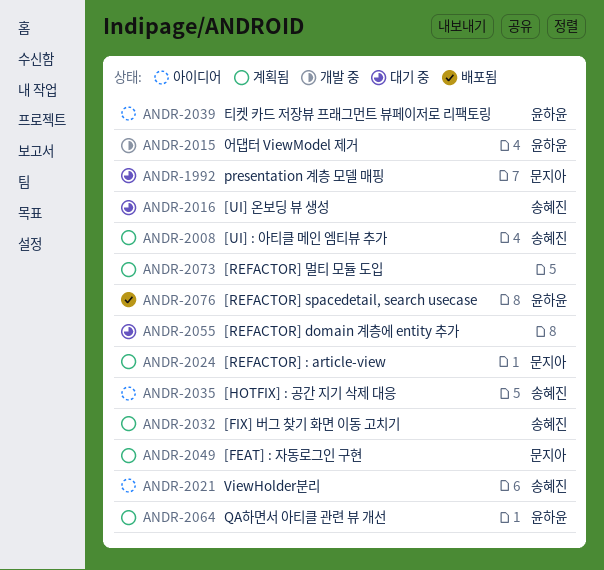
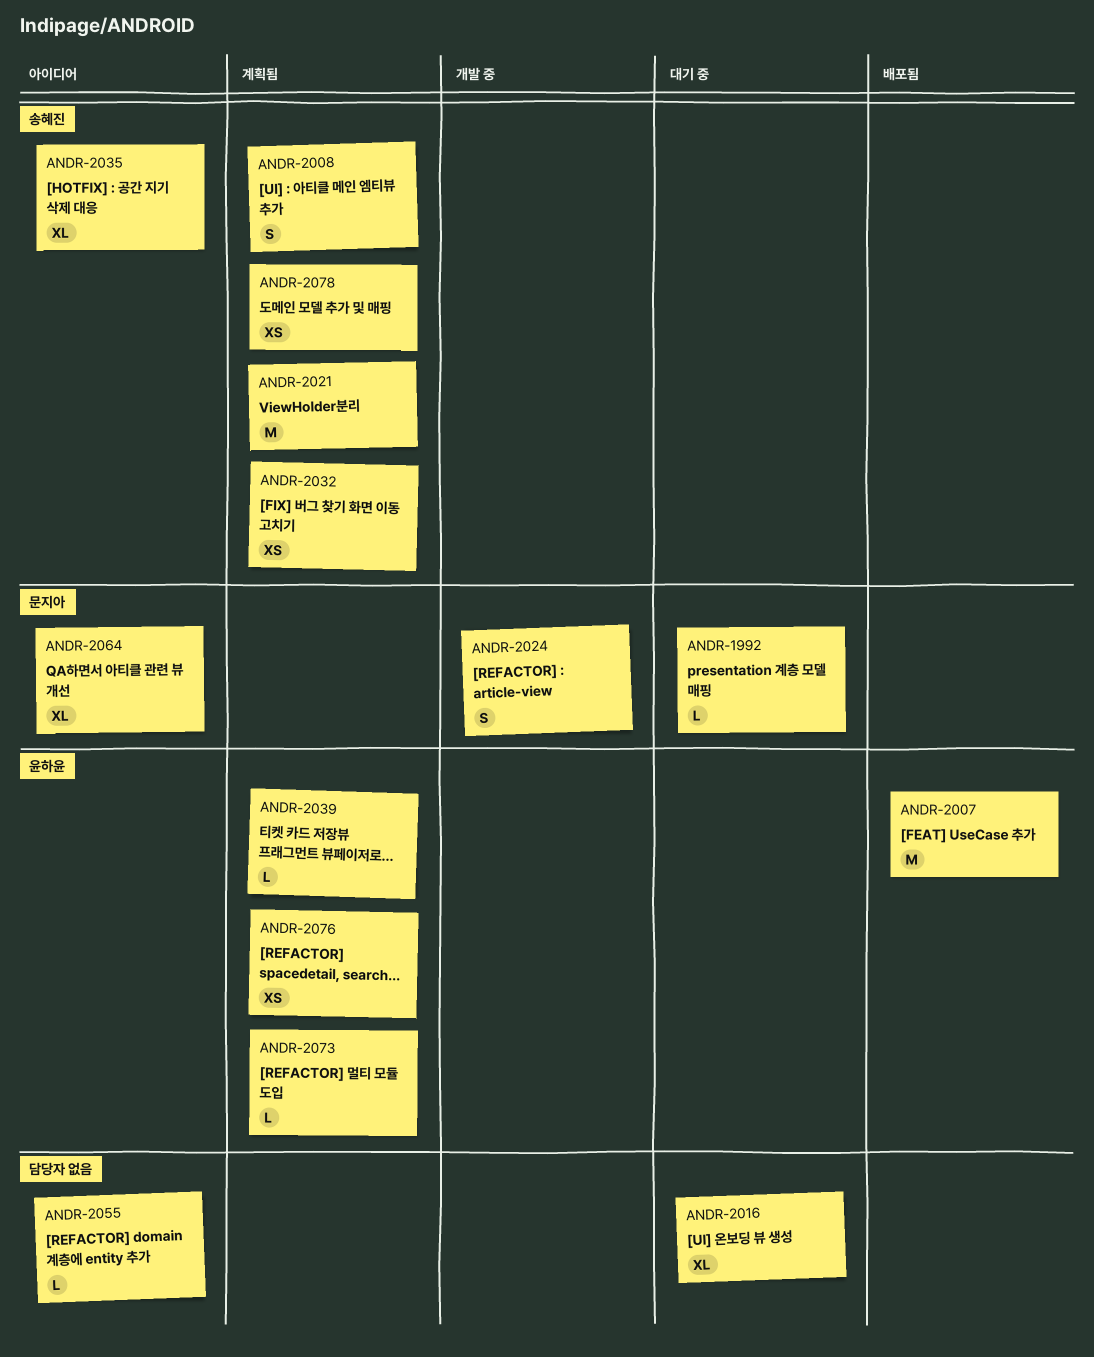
ANDR-2007: none -> present
ANDR-2015: present -> none
ANDR-2016, owner: 송혜진 -> none
ANDR-2021, status: 아이디어 -> 계획됨
ANDR-2024, status: 계획됨 -> 개발 중
ANDR-2039, status: 아이디어 -> 계획됨
ANDR-2049: present -> none
ANDR-2055, status: 대기 중 -> 아이디어
ANDR-2064, status: 계획됨 -> 아이디어
ANDR-2064, owner: 윤하윤 -> 문지아
ANDR-2073, owner: none -> 윤하윤
ANDR-2076, status: 배포됨 -> 계획됨
ANDR-2078: none -> present

